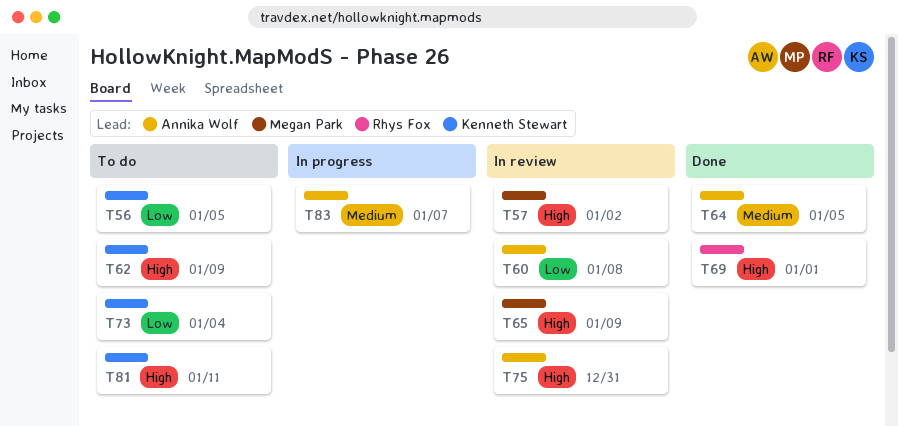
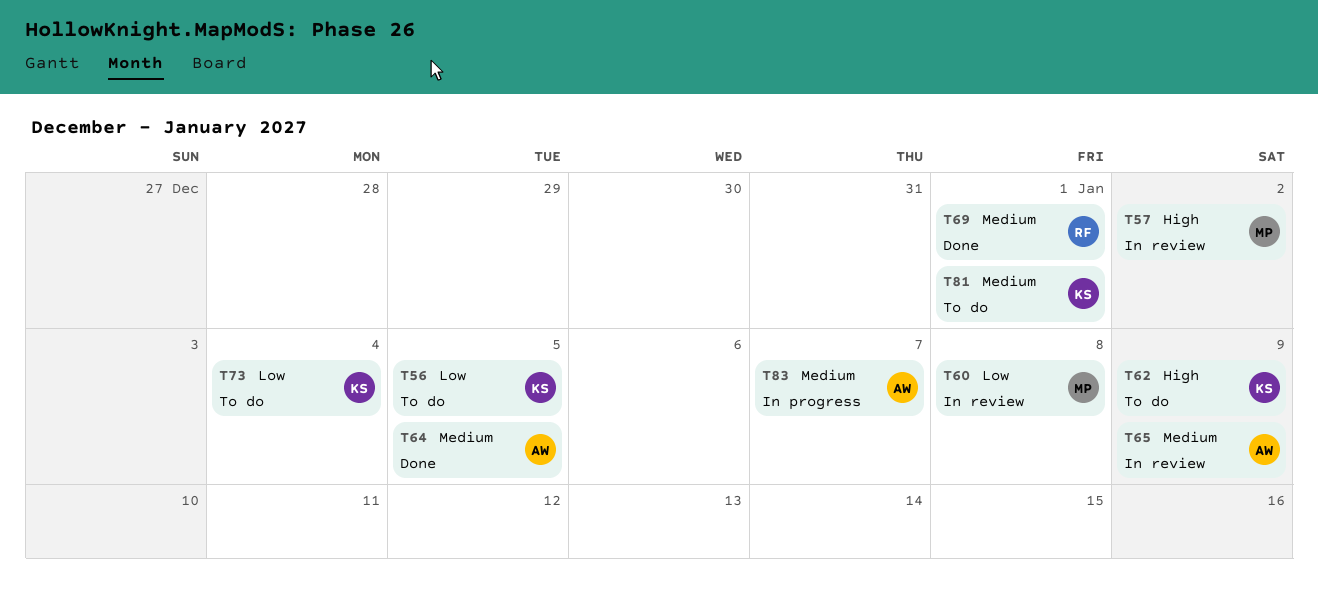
T60, owner: Annika Wolf -> Megan Park
T65, owner: Megan Park -> Annika Wolf
T65, priority: High -> Medium
T69, priority: High -> Medium
T75: present -> none
T81, priority: High -> Medium
T81, due: Jan 11 -> Jan 1

